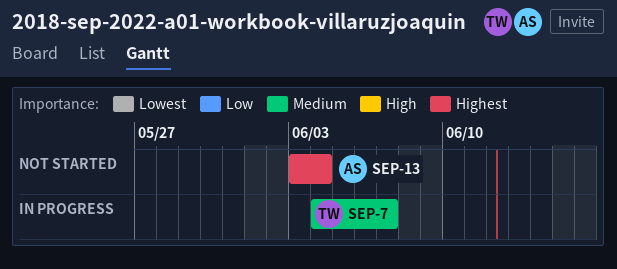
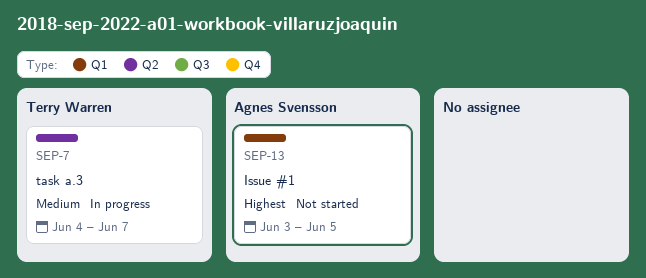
SEP-13, due: Jun 4 -> Jun 5

